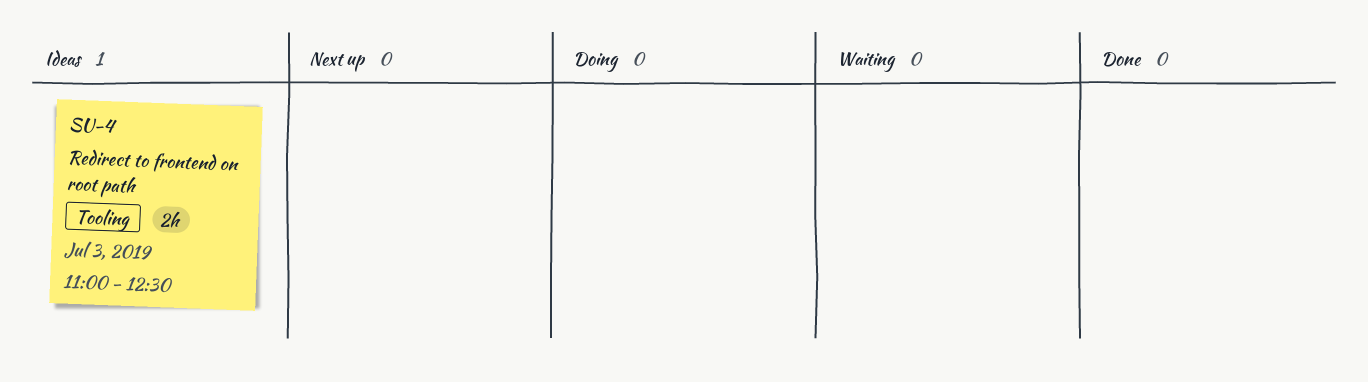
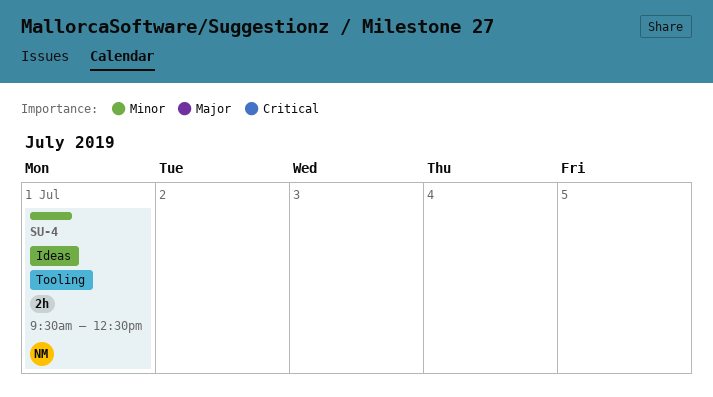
SU-4, day: Jul 3 -> Jul 1
SU-4, begins: 11:00 -> 09:30

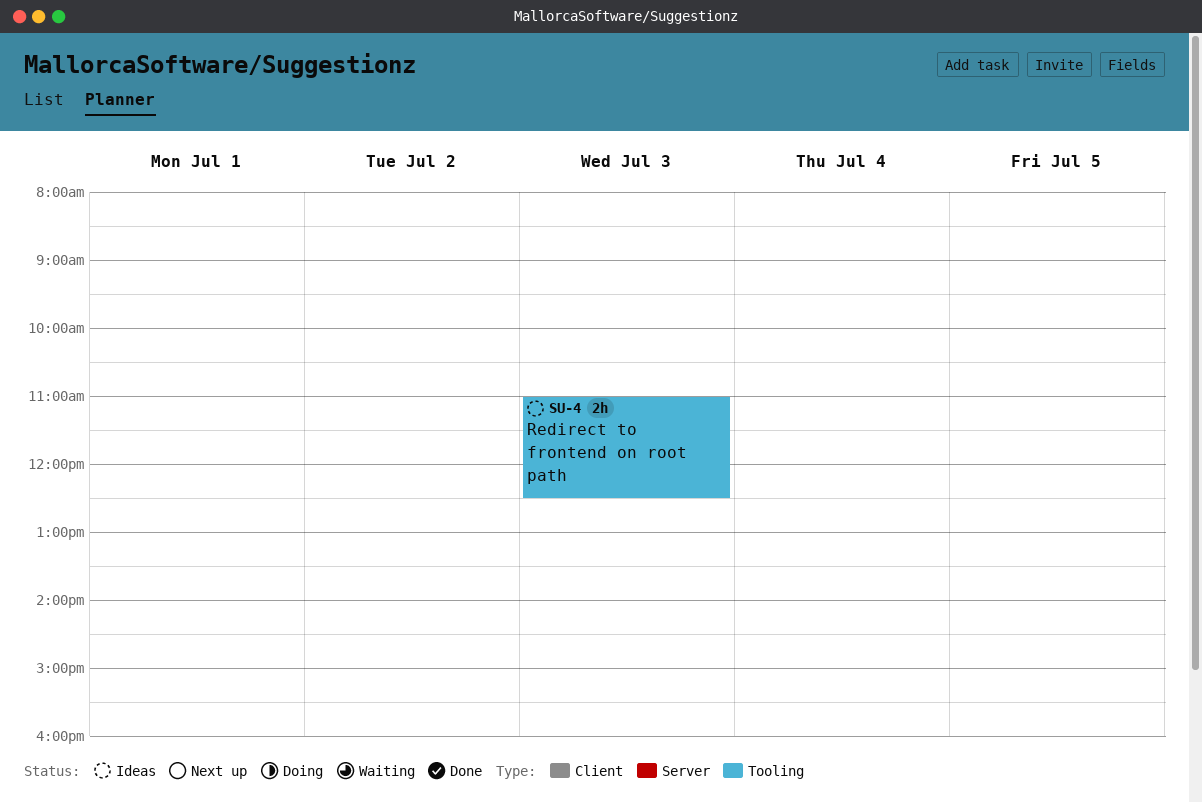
SU-4, day: Jul 1 -> Jul 3
SU-4, begins: 09:30 -> 11:00

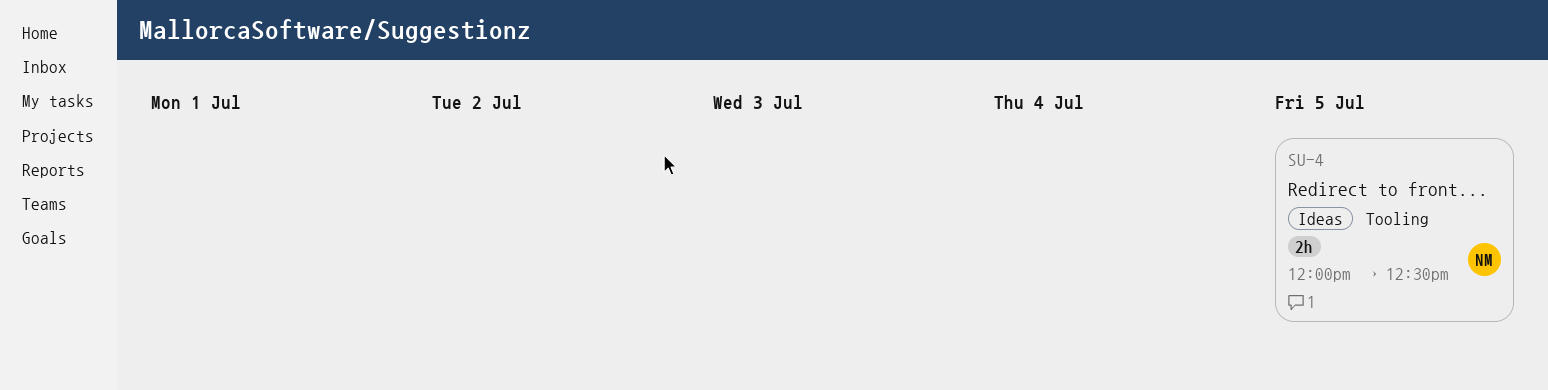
SU-4, day: Jul 3 -> Jul 5
SU-4, begins: 11:00 -> 12:00

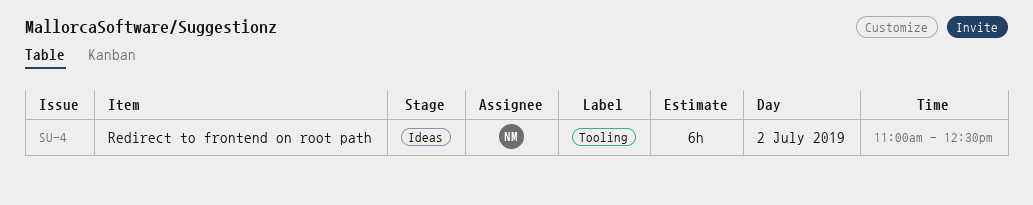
SU-4, estimate: 2h -> 6h
SU-4, day: Jul 5 -> Jul 2
SU-4, begins: 12:00 -> 11:00

